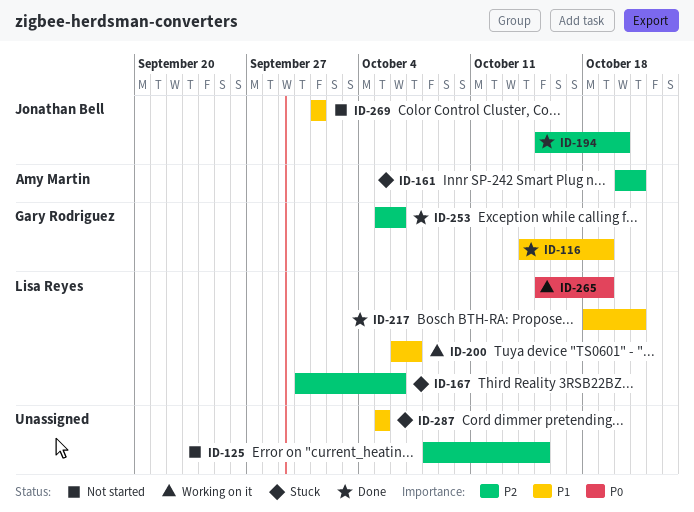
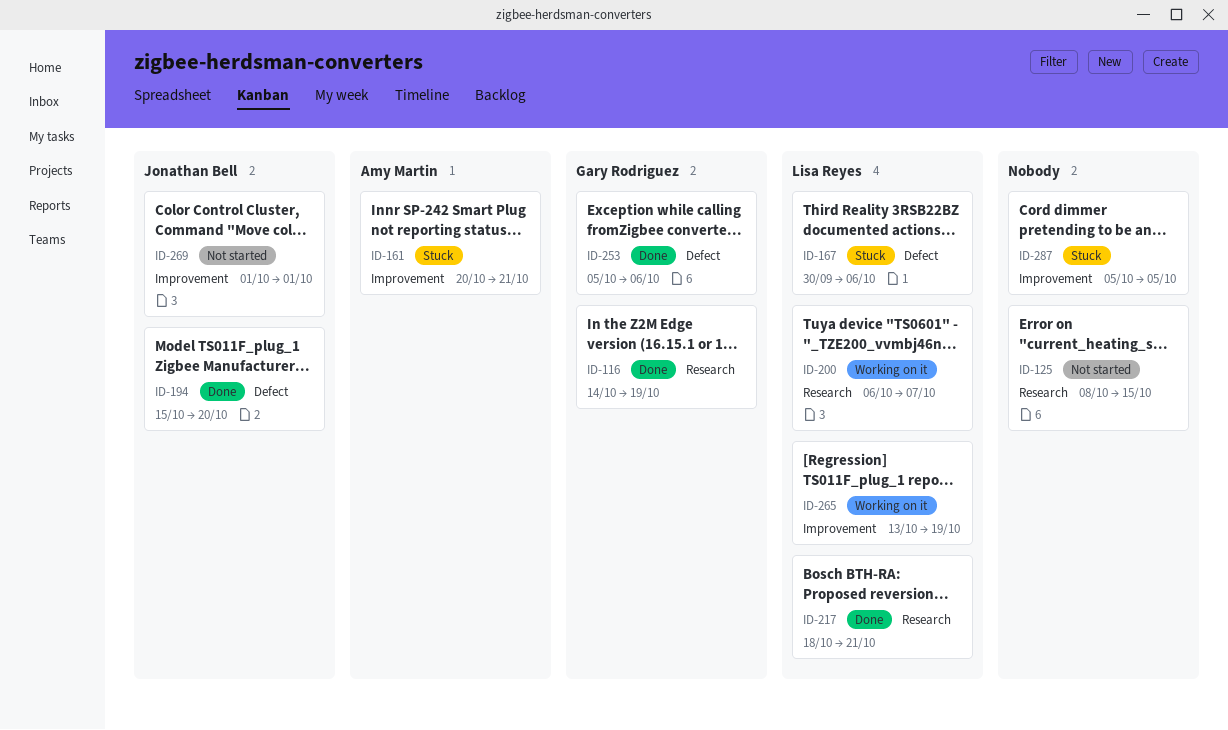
ID-265, start: Oct 15 -> Oct 13

